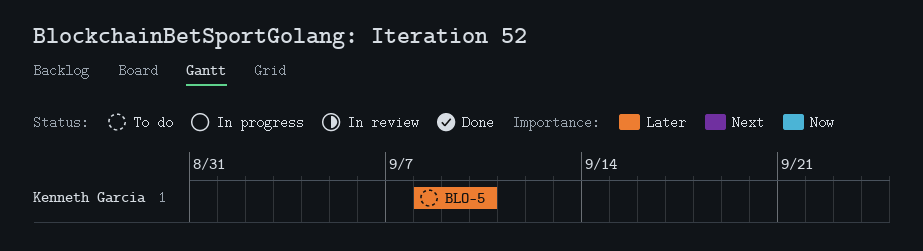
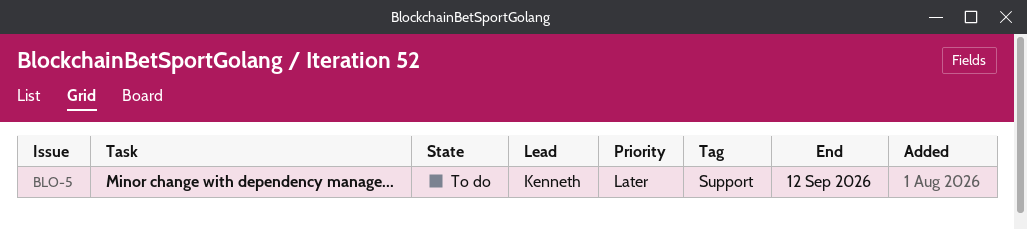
BLO-5, due: Sep 10 -> Sep 12

